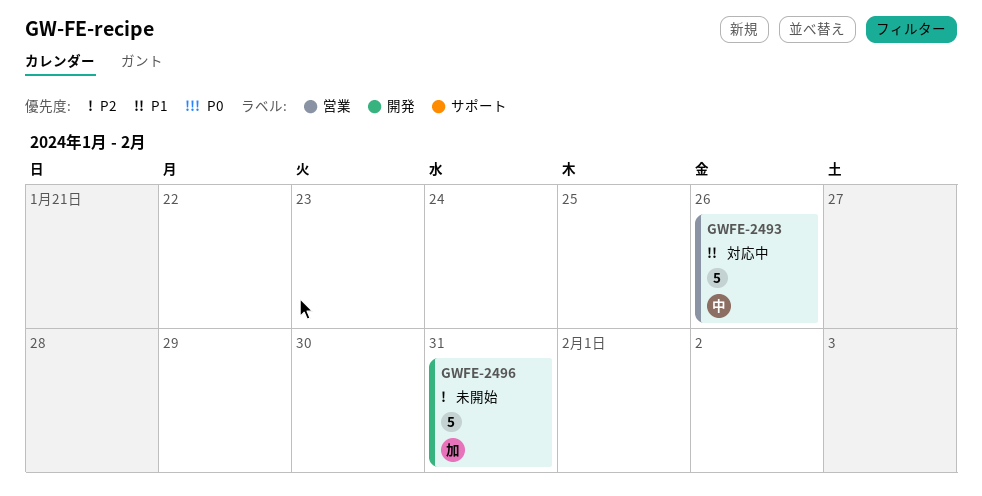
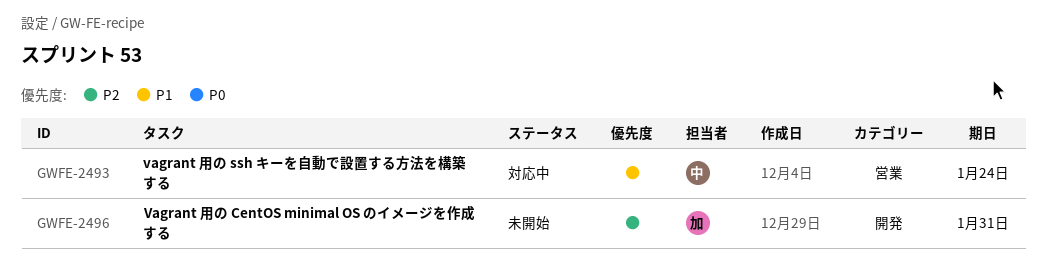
GWFE-2493, due: Jan 26 -> Jan 24

